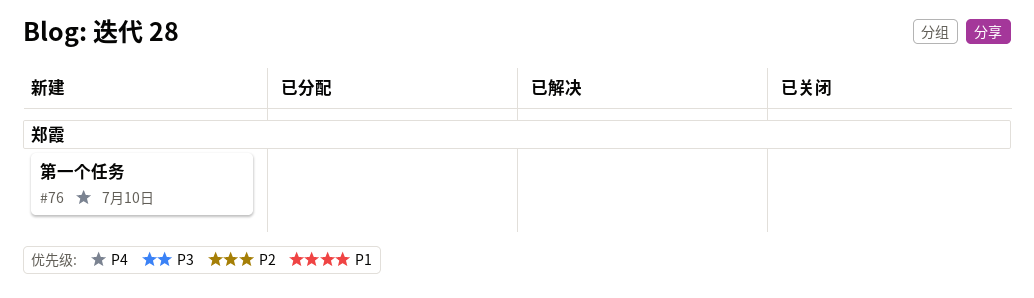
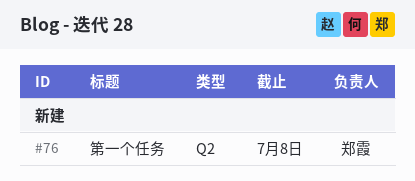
#76, due: Jul 10 -> Jul 8

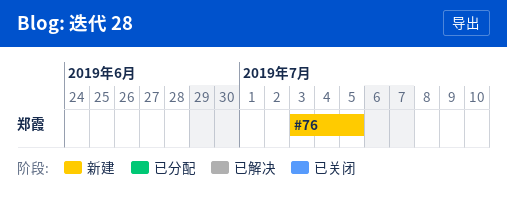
#76, due: Jul 8 -> Jul 5

